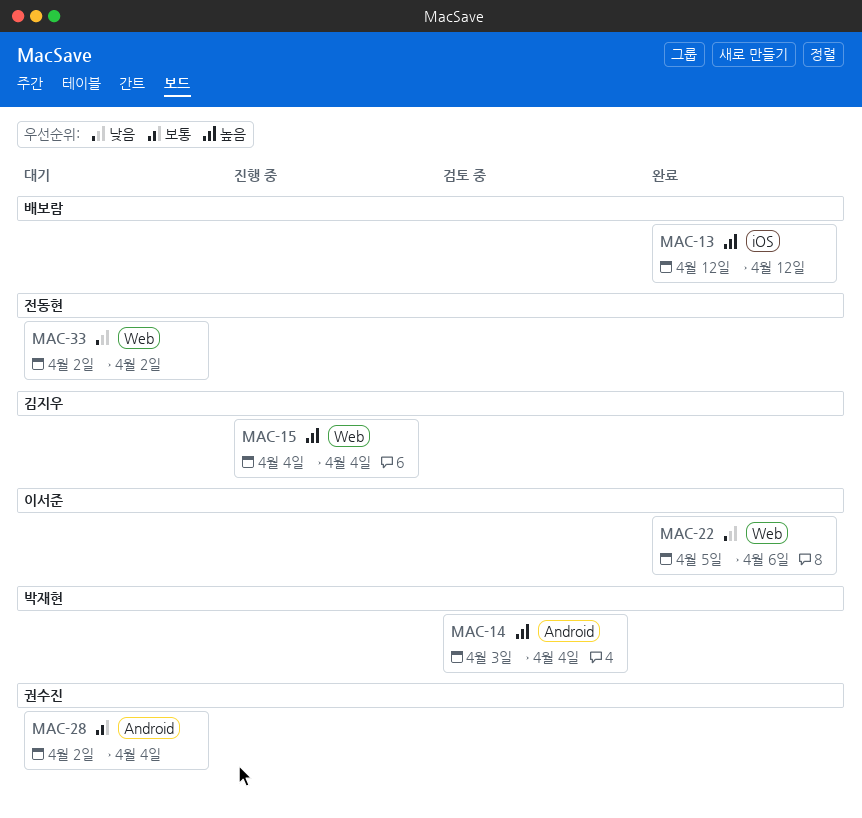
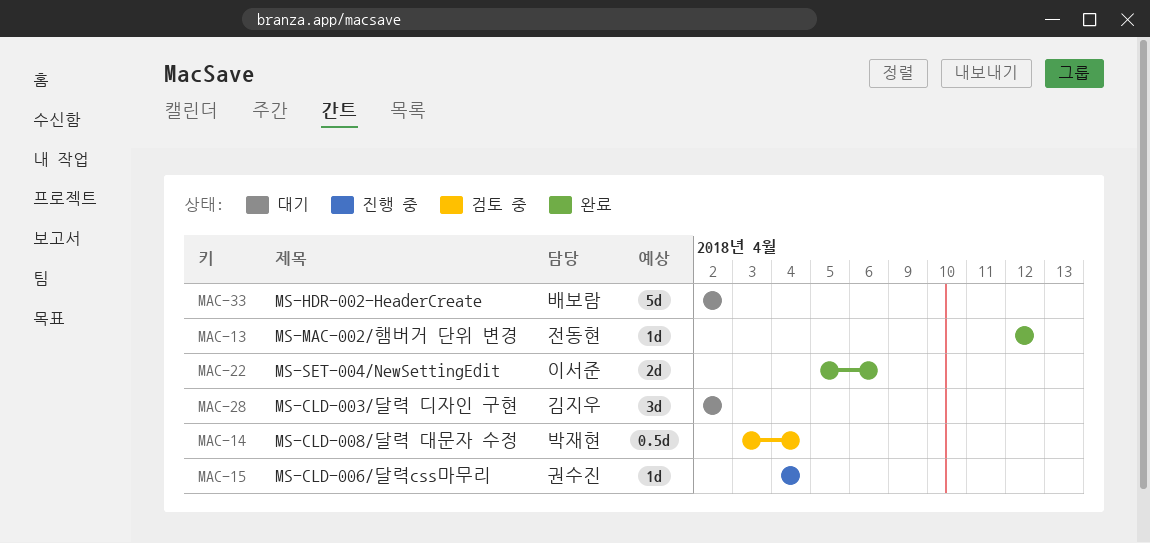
MAC-13, owner: 배보람 -> 전동현
MAC-15, owner: 김지우 -> 권수진
MAC-28, owner: 권수진 -> 김지우
MAC-28, due: Apr 4 -> Apr 2
MAC-33, owner: 전동현 -> 배보람

